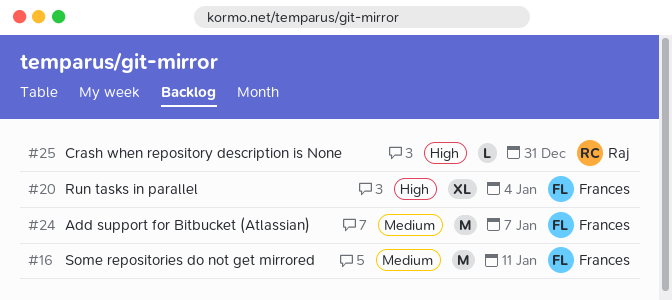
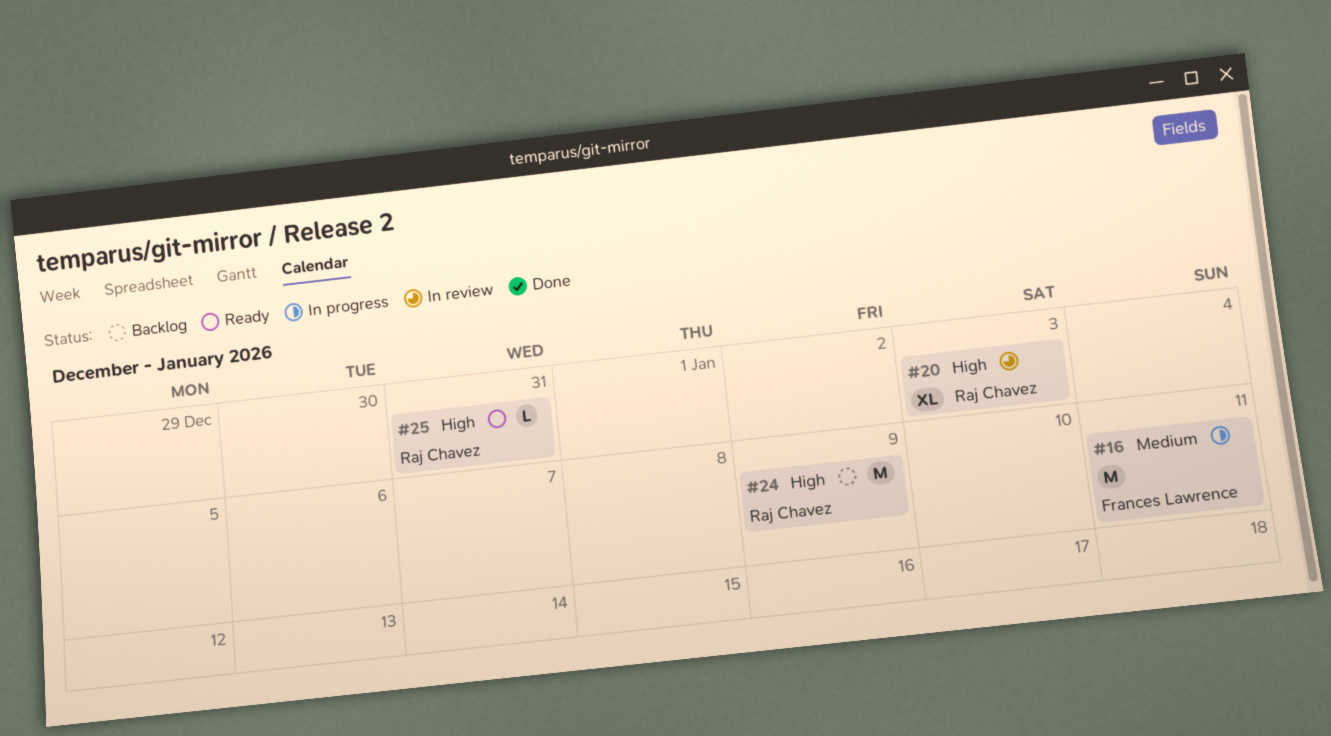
#20, owner: Frances Lawrence -> Raj Chavez
#20, due: Jan 4 -> Jan 3
#24, owner: Frances Lawrence -> Raj Chavez
#24, priority: Medium -> High
#24, due: Jan 7 -> Jan 9

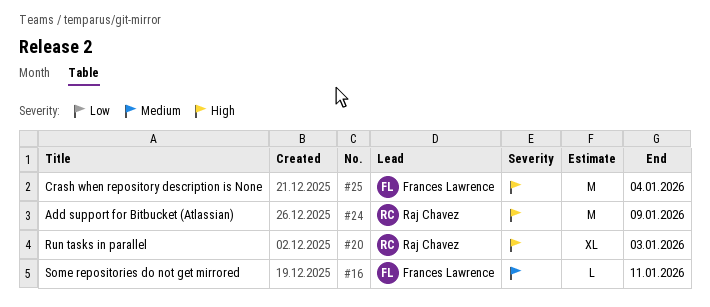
#16, estimate: M -> L
#25, owner: Raj Chavez -> Frances Lawrence
#25, estimate: L -> M
#25, due: Dec 31 -> Jan 4

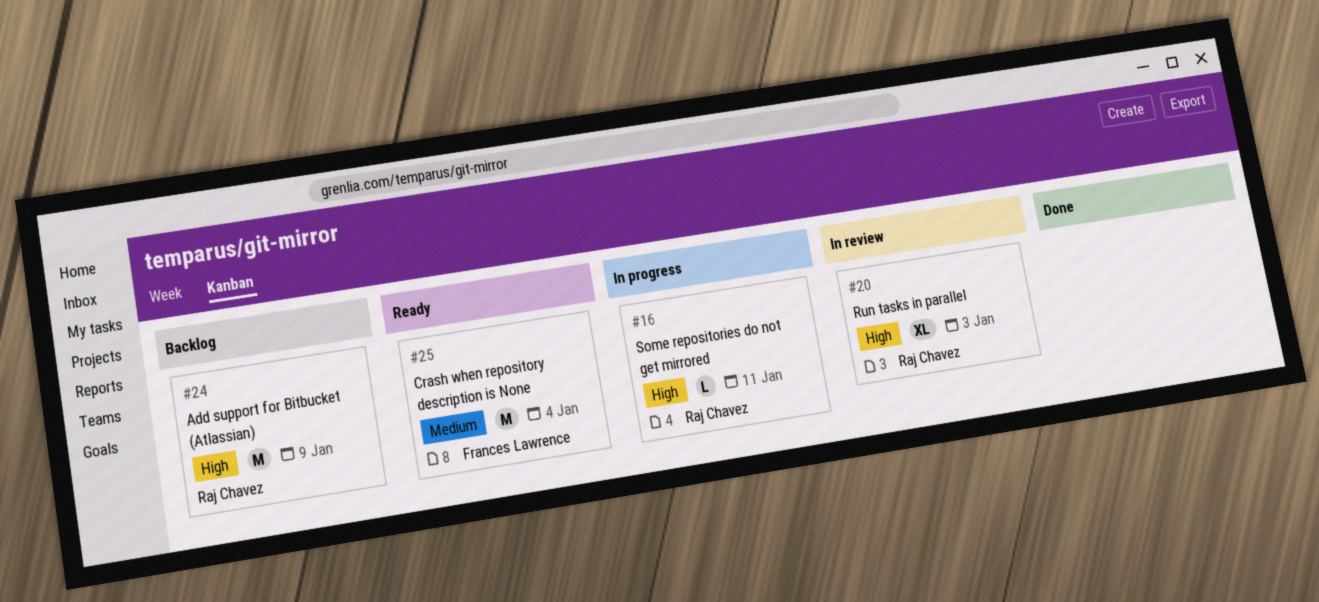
#16, owner: Frances Lawrence -> Raj Chavez
#16, priority: Medium -> High
#25, priority: High -> Medium

